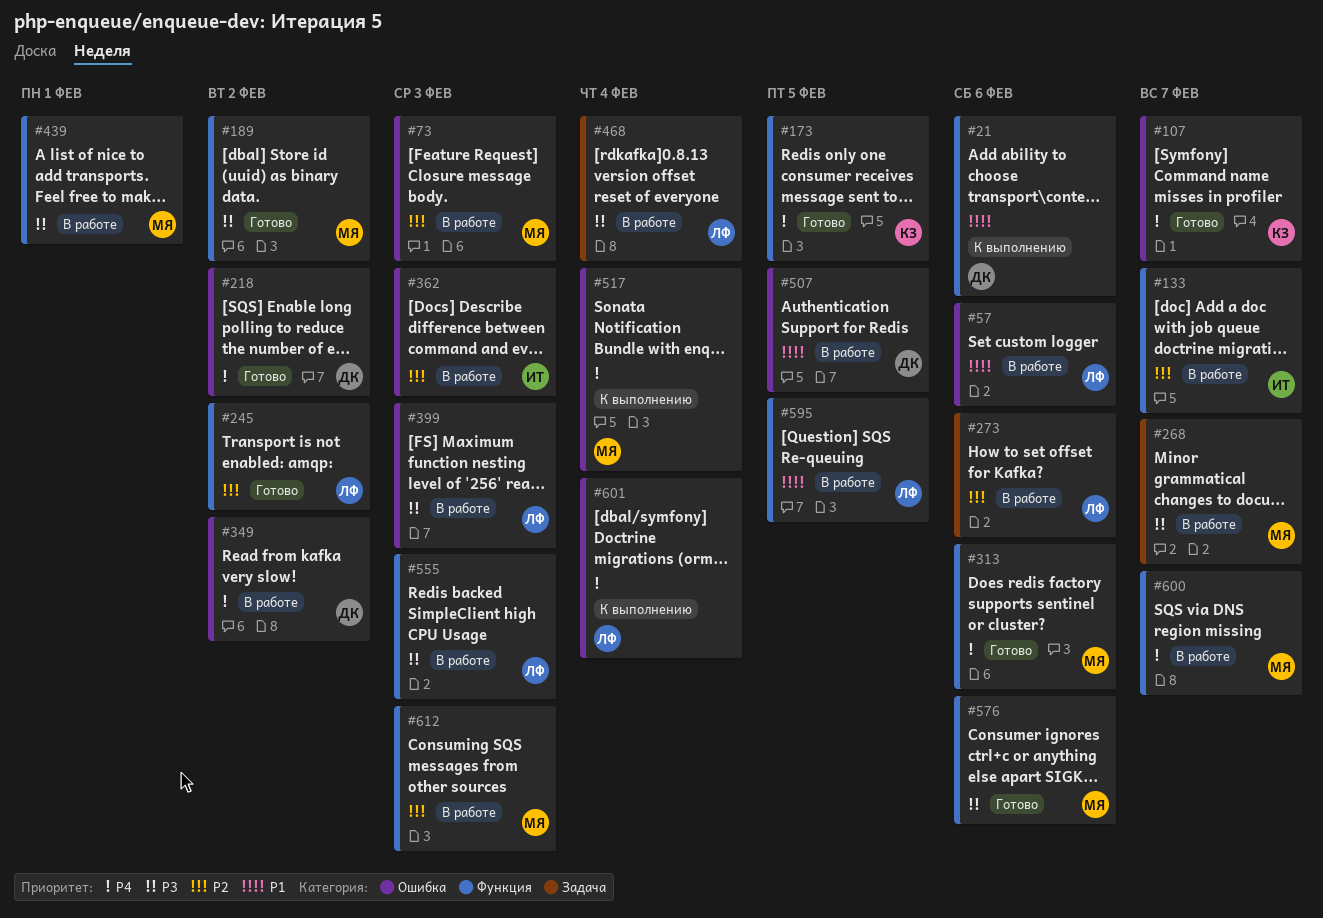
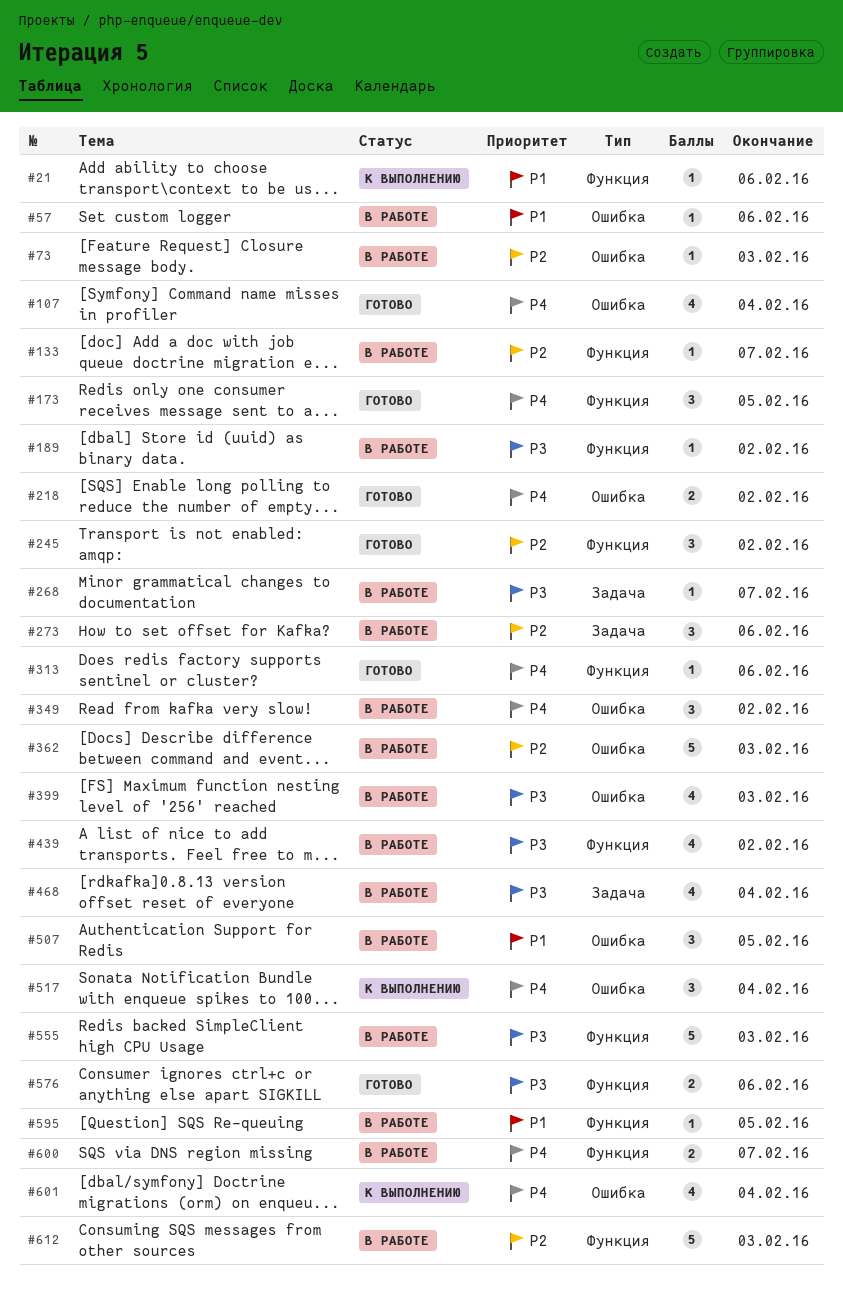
#107, due: Feb 7 -> Feb 4
#189, status: Готово -> В работе
#439, due: Feb 1 -> Feb 2

